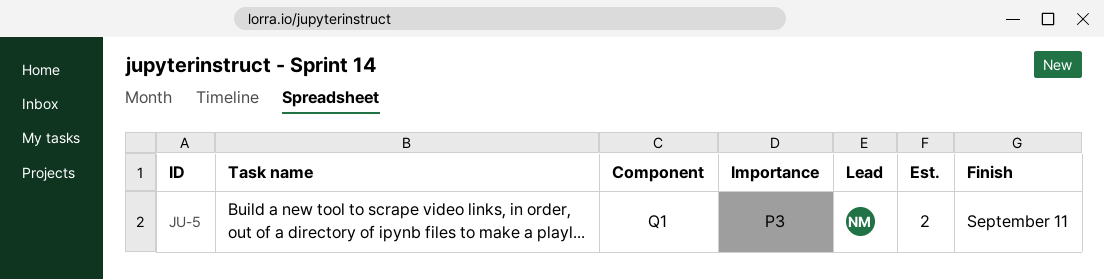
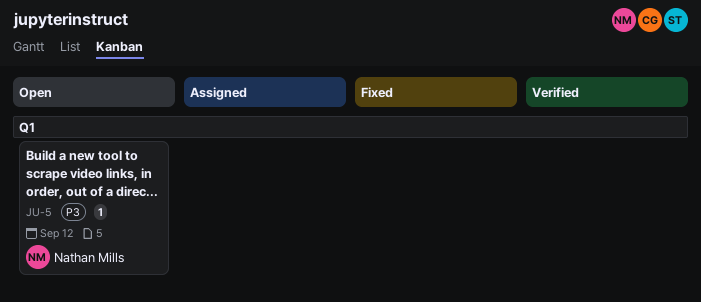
JU-5, estimate: 2 -> 1
JU-5, due: Sep 11 -> Sep 12

